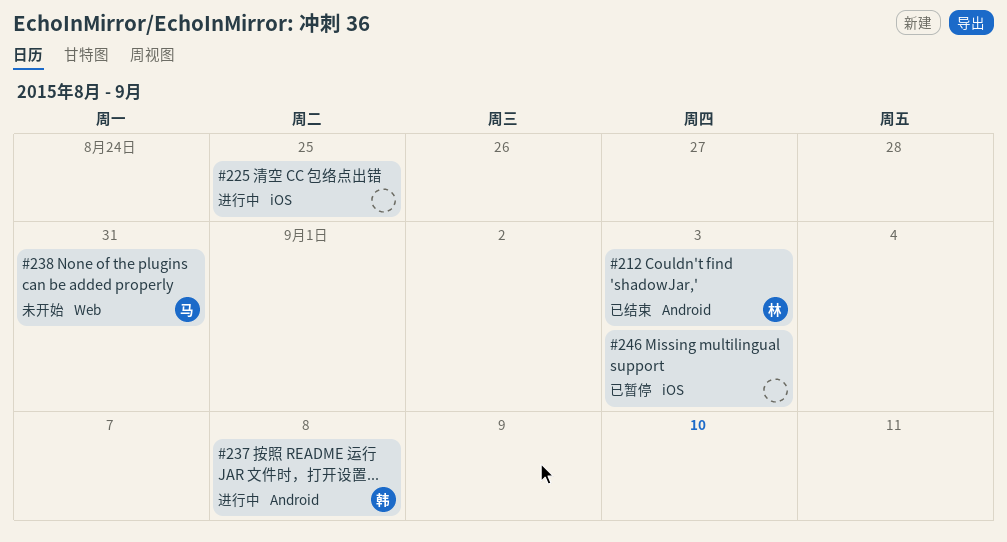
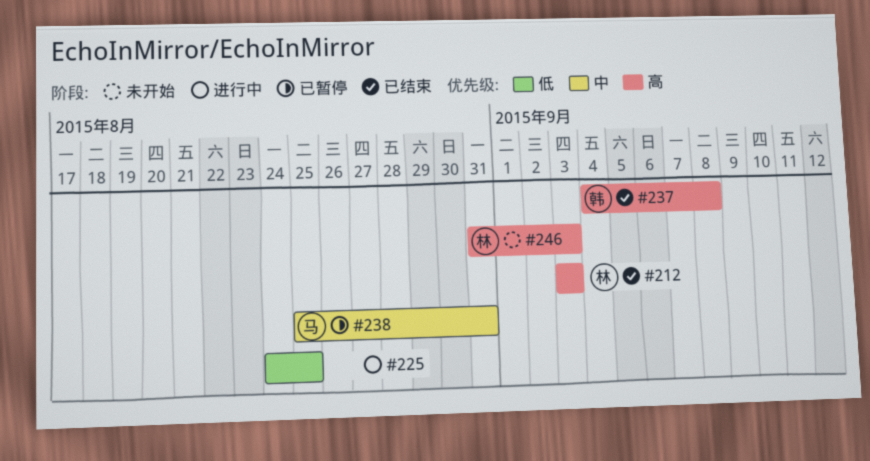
#237, status: 进行中 -> 已结束
#238, status: 未开始 -> 已暂停
#246, status: 已暂停 -> 未开始
#246, owner: none -> 林

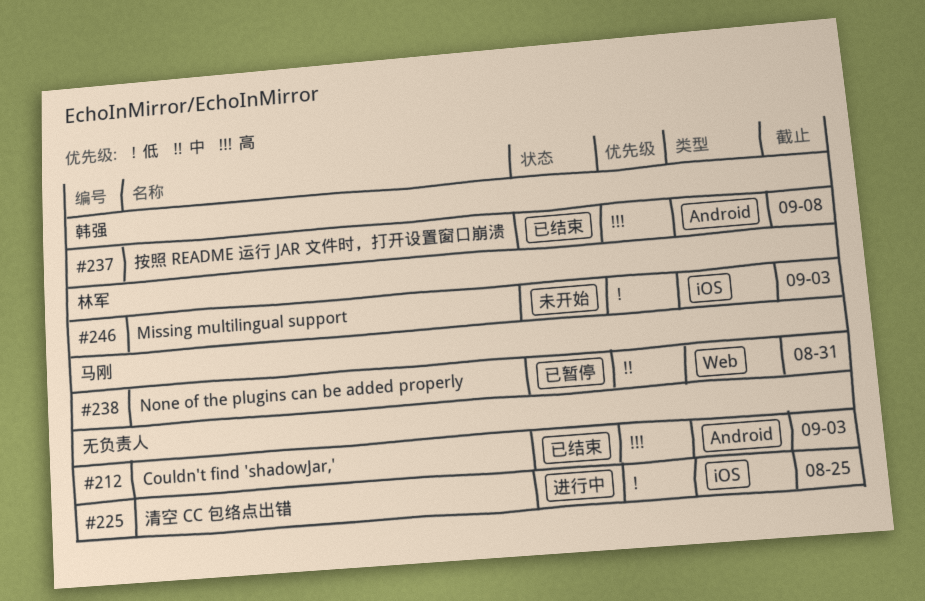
#212, owner: 林军 -> none
#246, priority: 高 -> 低

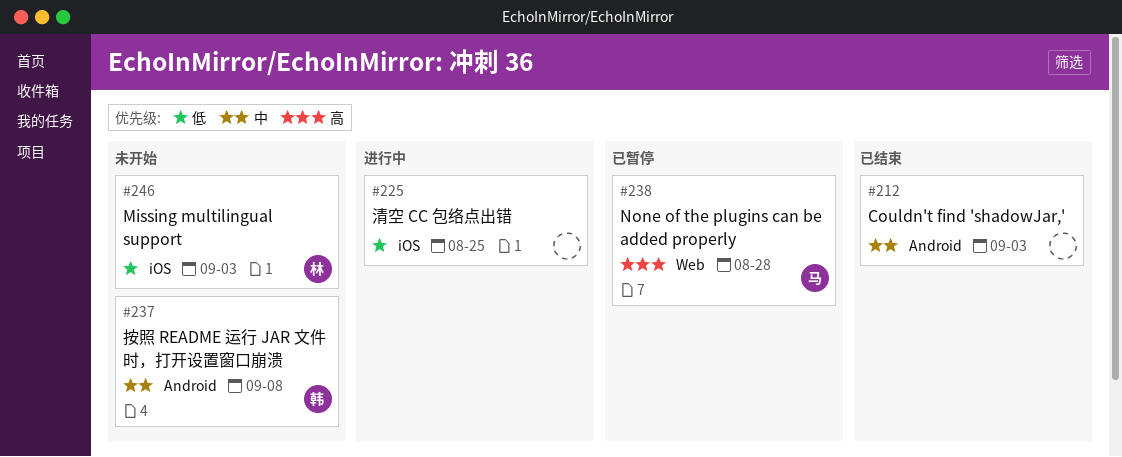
#212, priority: 高 -> 中
#237, status: 已结束 -> 未开始
#237, priority: 高 -> 中
#238, priority: 中 -> 高
#238, due: Aug 31 -> Aug 28

